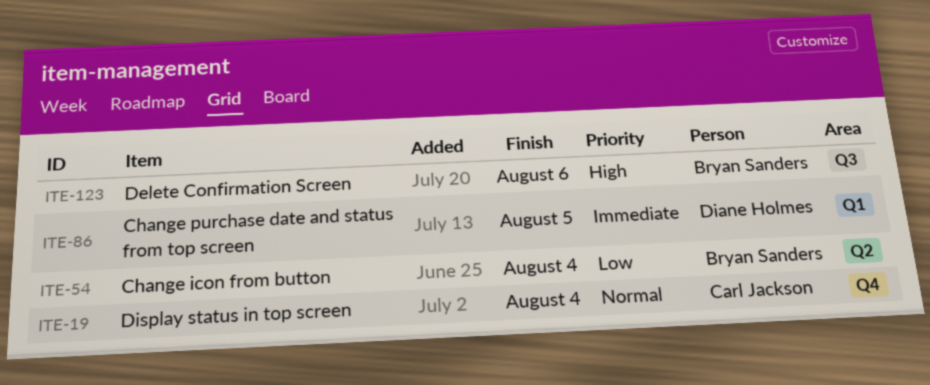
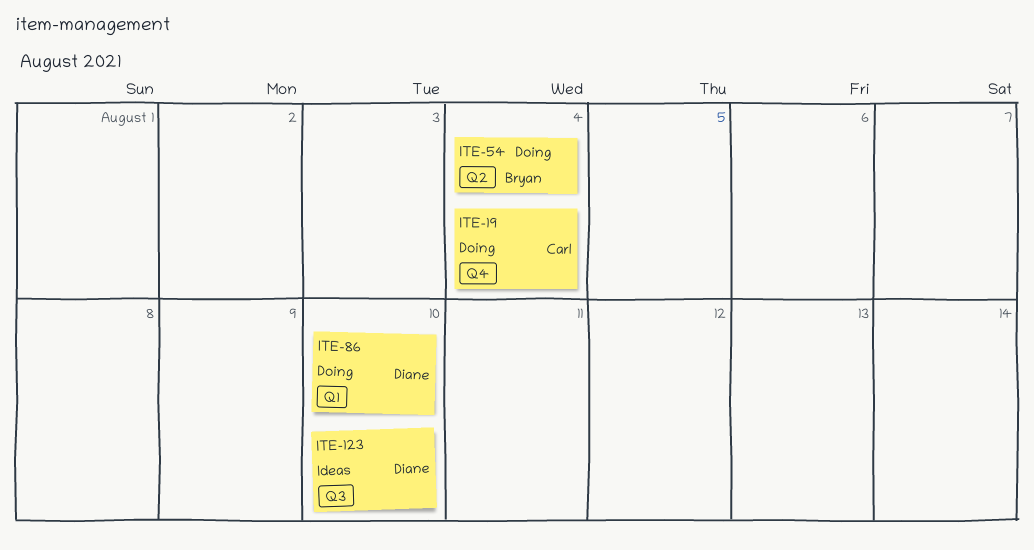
ITE-86, due: Aug 5 -> Aug 10
ITE-123, owner: Bryan Sanders -> Diane Holmes
ITE-123, due: Aug 6 -> Aug 10

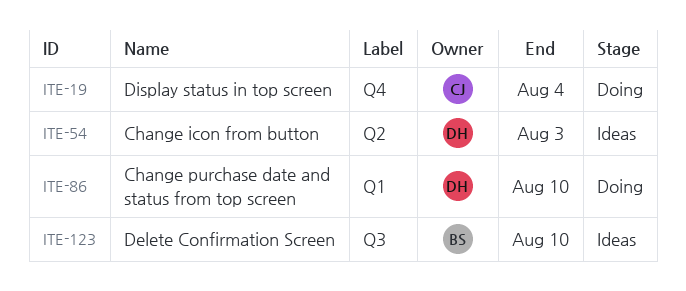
ITE-54, status: Doing -> Ideas
ITE-54, owner: Bryan -> Diane
ITE-54, due: Aug 4 -> Aug 3
ITE-123, owner: Diane -> Bryan

